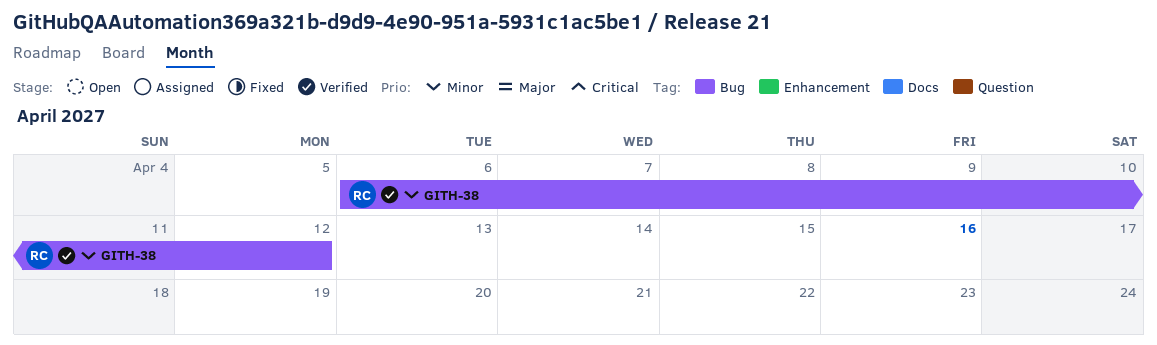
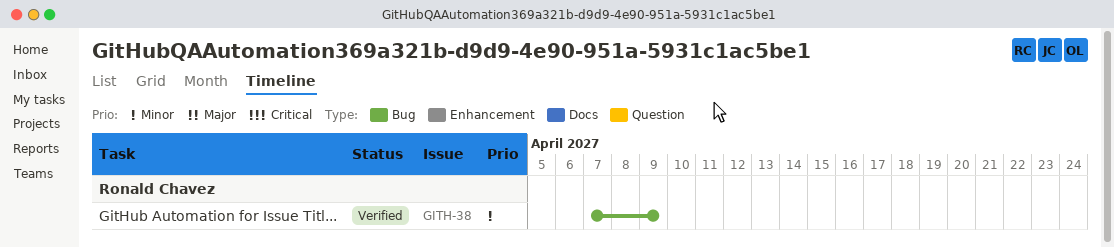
GITH-38, start: Apr 6 -> Apr 7
GITH-38, due: Apr 12 -> Apr 9

